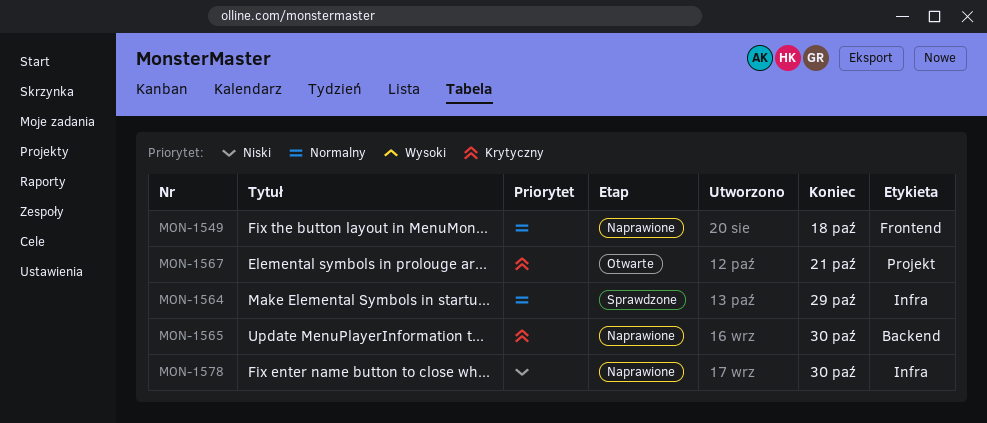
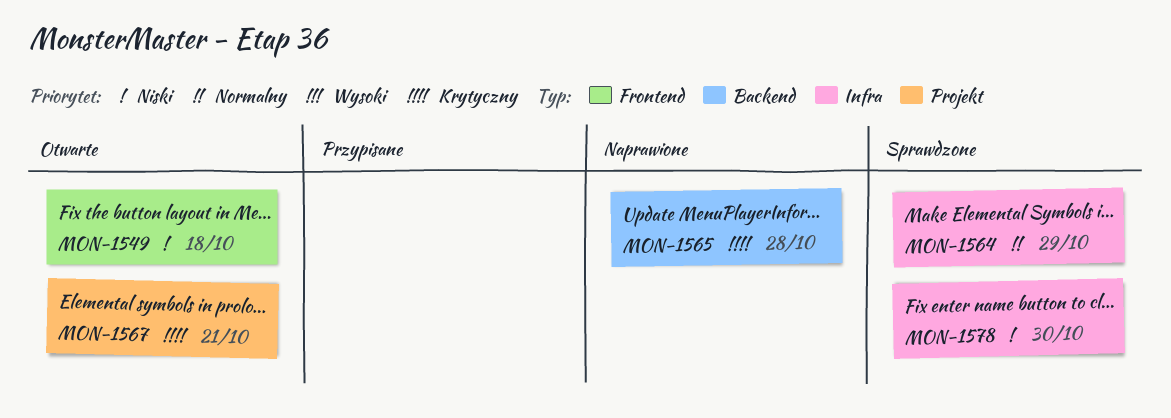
MON-1549, status: Naprawione -> Otwarte
MON-1549, priority: Normalny -> Niski
MON-1565, due: Oct 30 -> Oct 28
MON-1578, status: Naprawione -> Sprawdzone

